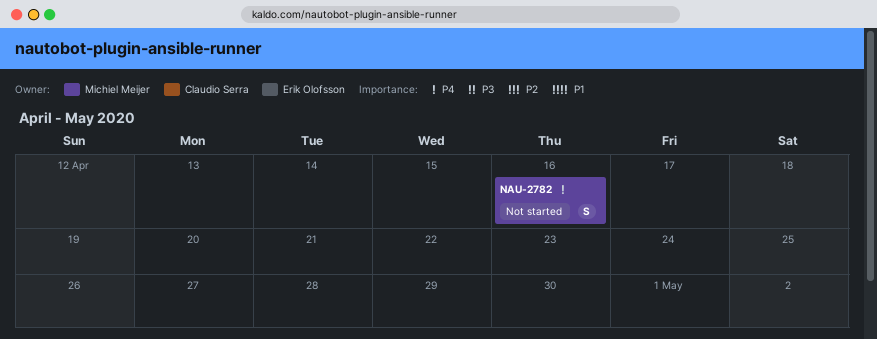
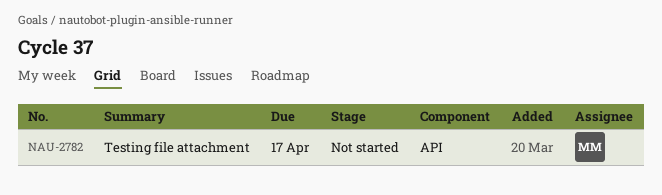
NAU-2782, due: Apr 16 -> Apr 17

